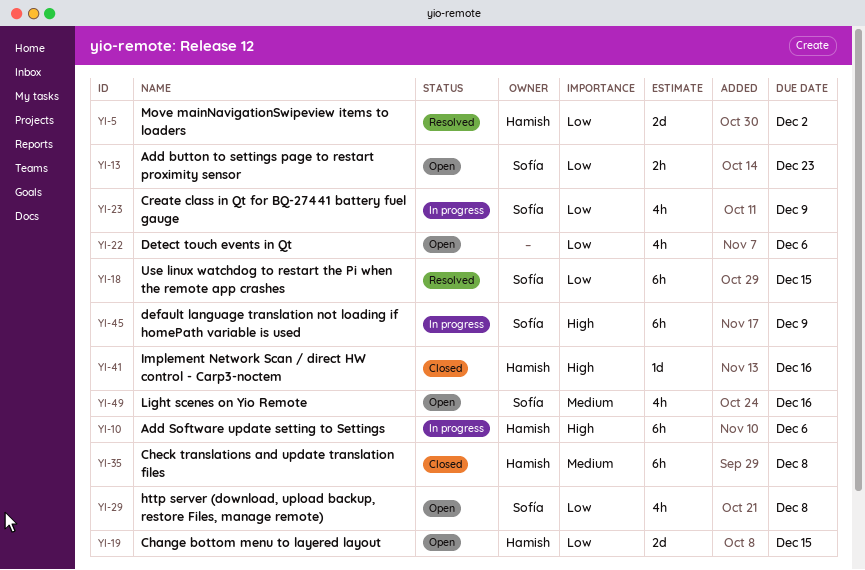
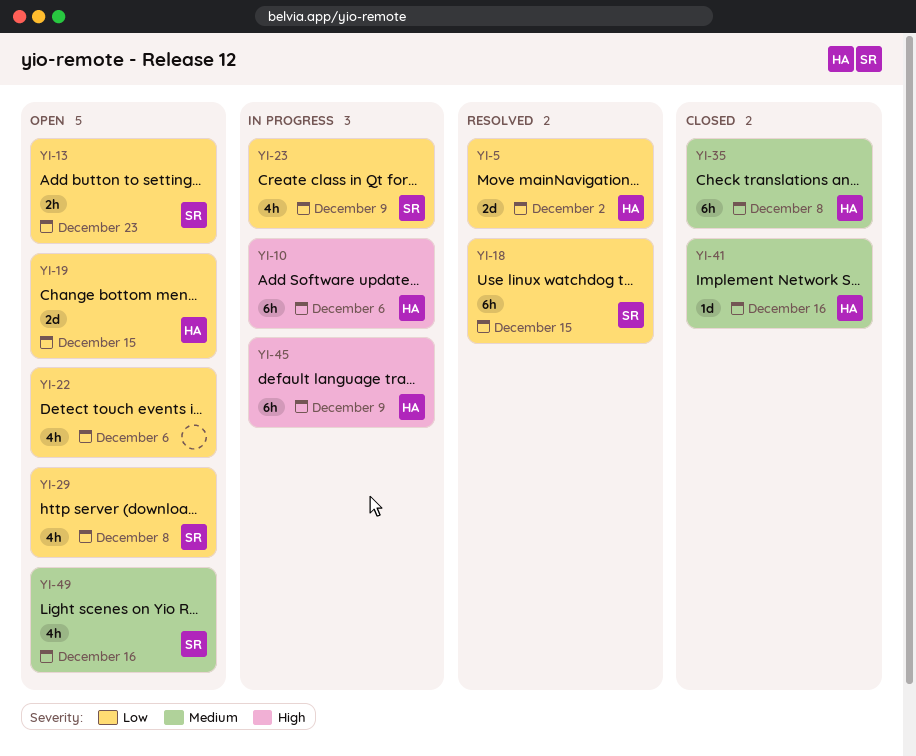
YI-41, priority: High -> Medium
YI-45, owner: Sofía -> Hamish

